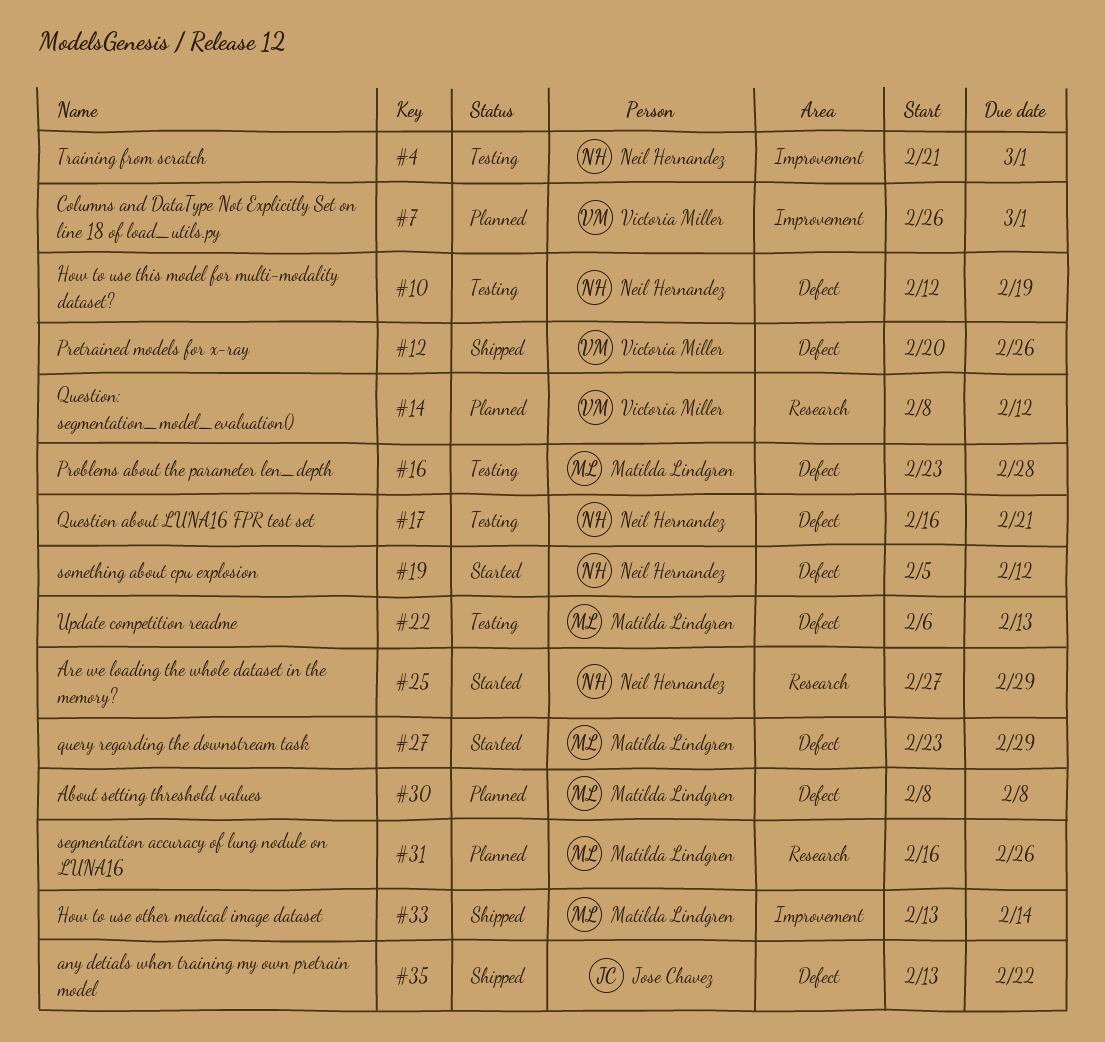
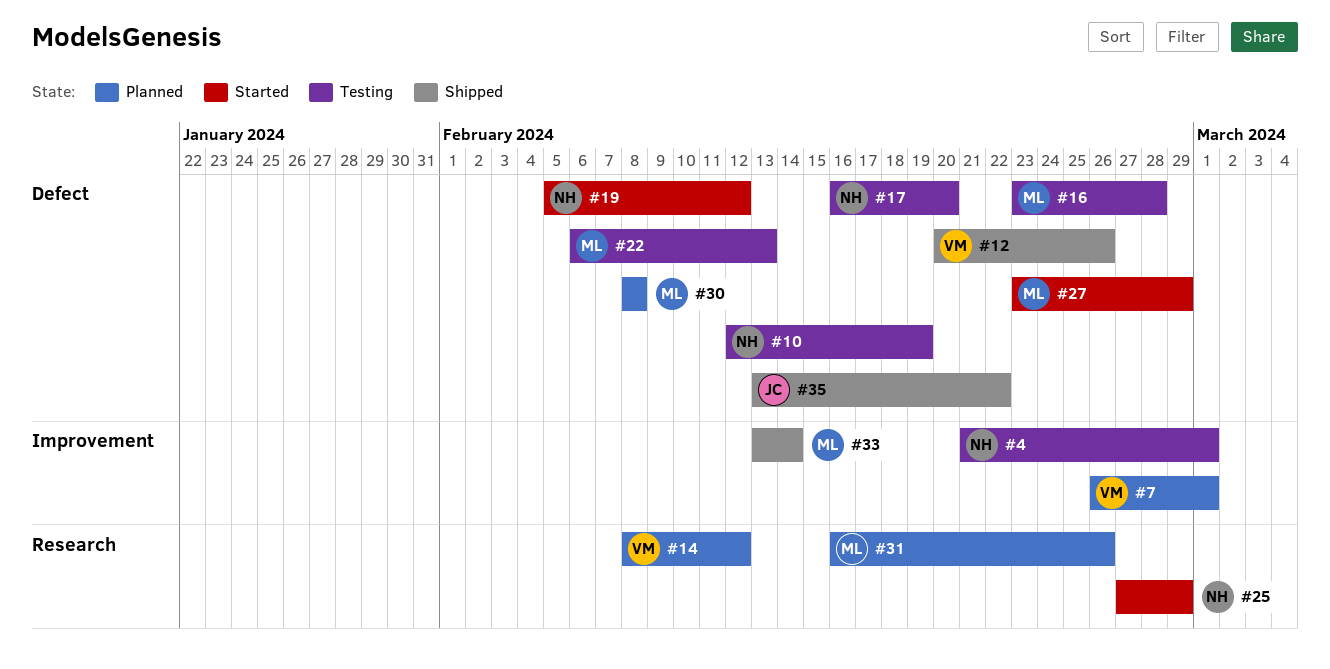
#17, due: Feb 21 -> Feb 20

